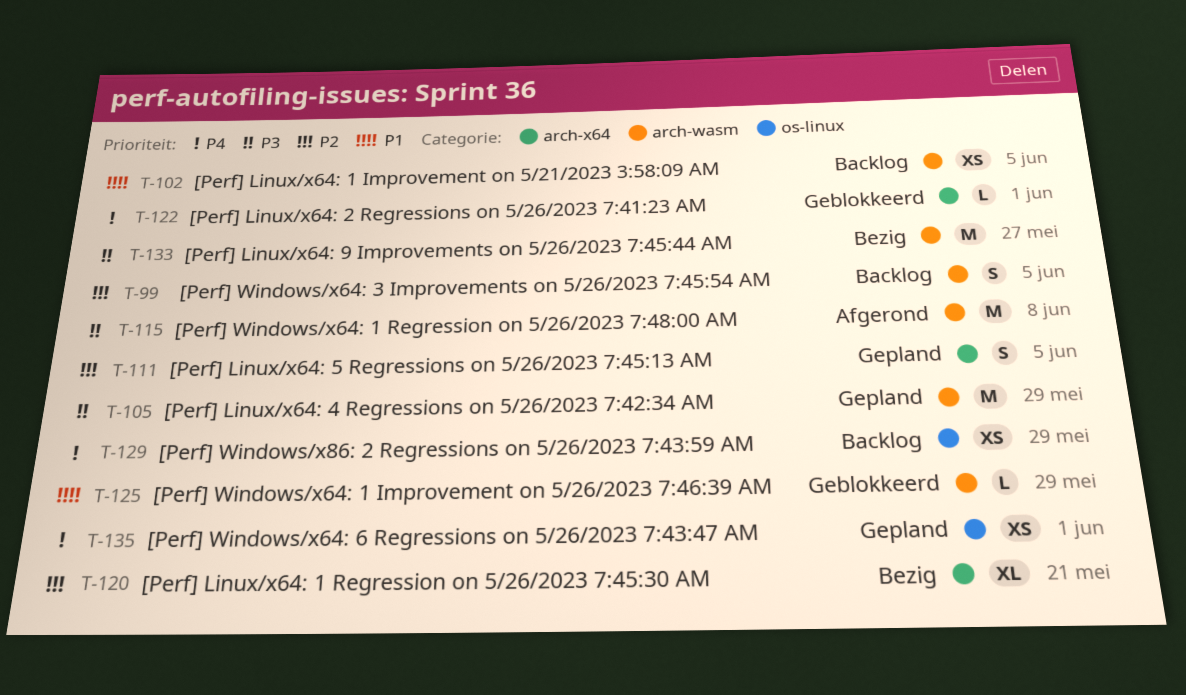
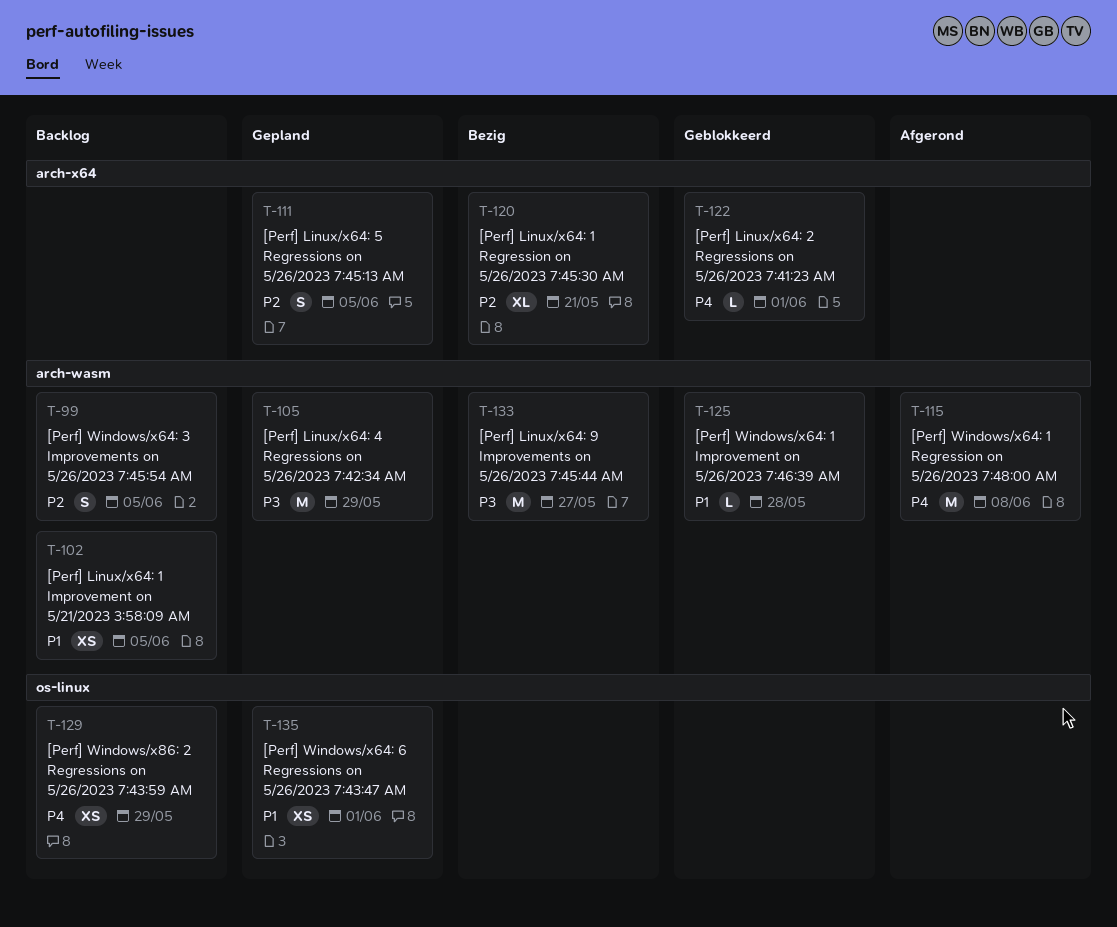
T-115, priority: P3 -> P4
T-125, due: May 29 -> May 28
T-135, priority: P4 -> P1

